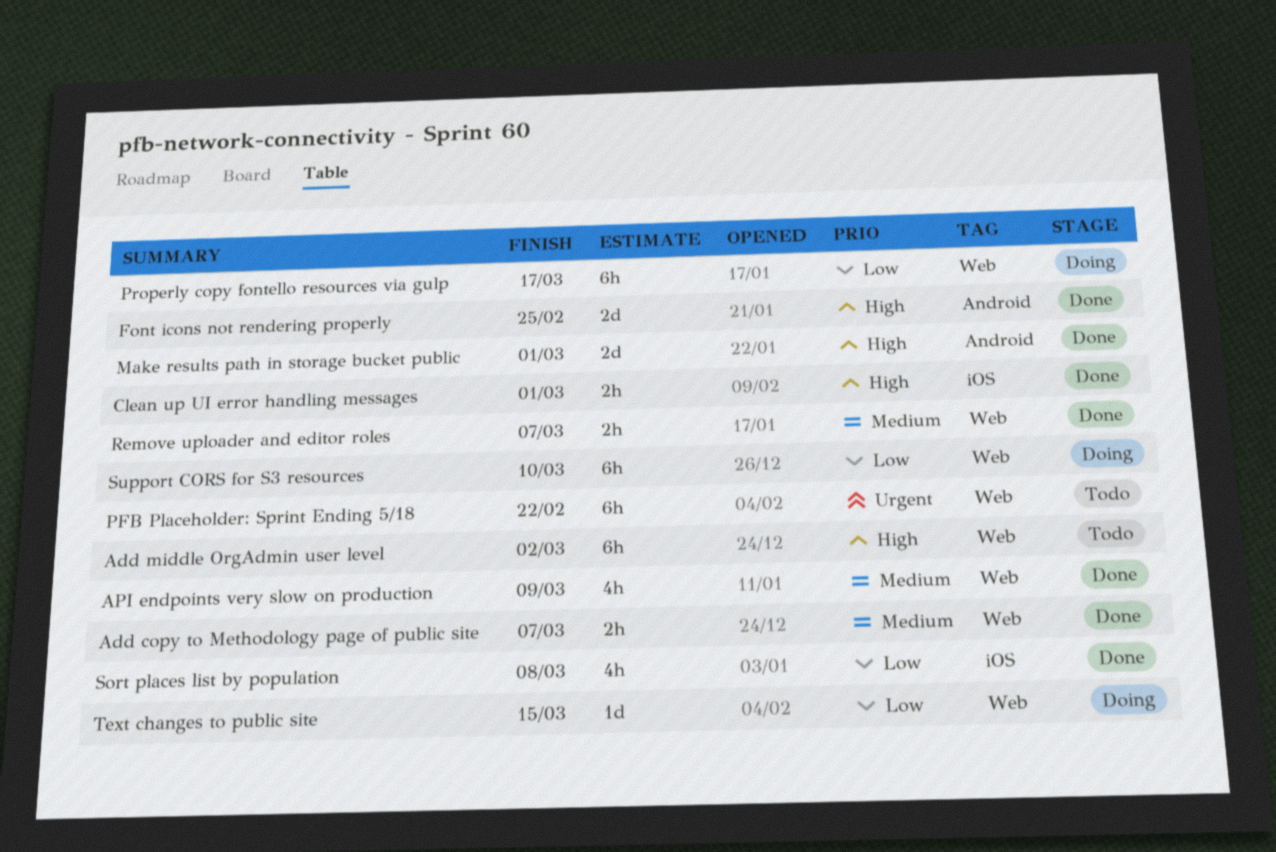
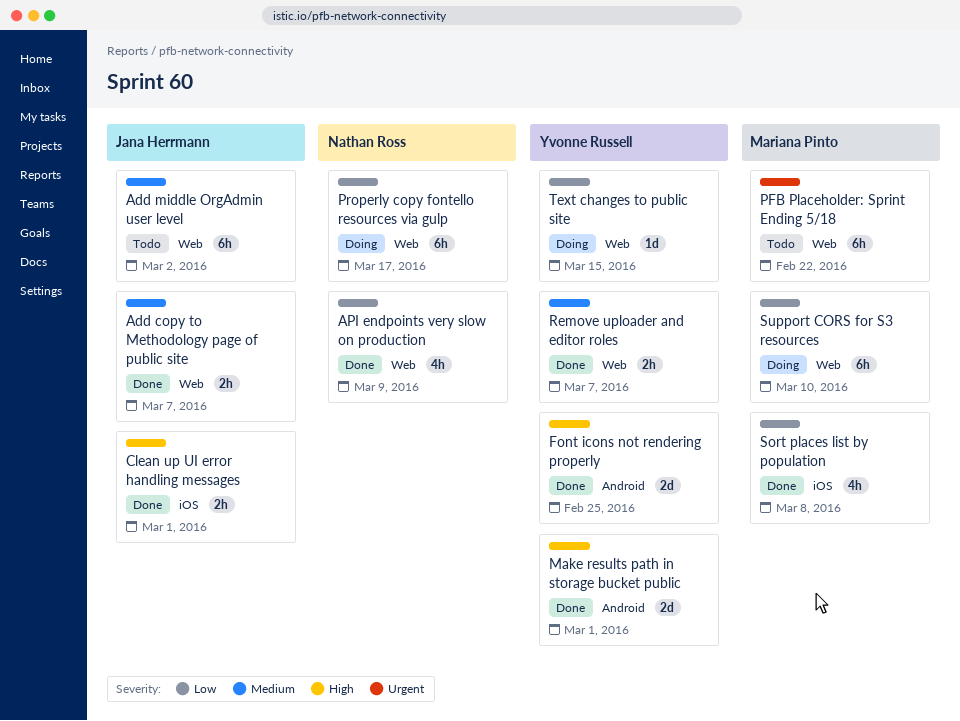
Add middle OrgAdmin user level, priority: High -> Medium
API endpoints very slow on production, priority: Medium -> Low

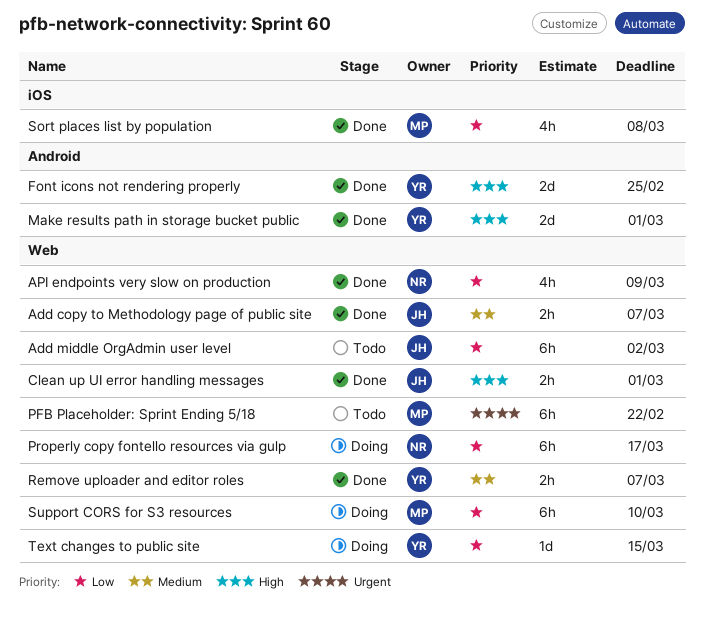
Add middle OrgAdmin user level, priority: Medium -> Low
Clean up UI error handling messages, label: iOS -> Web

